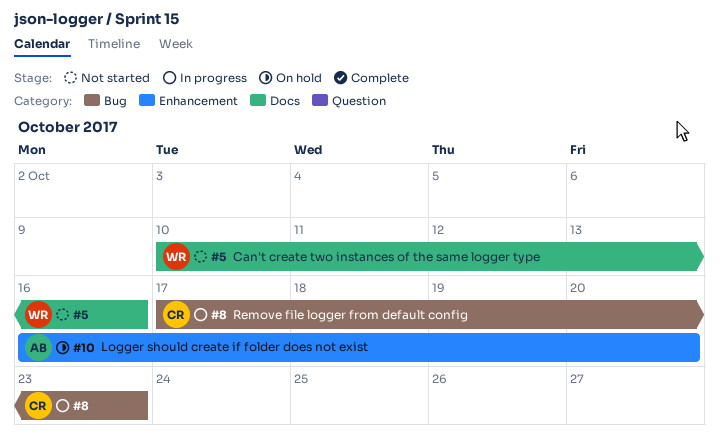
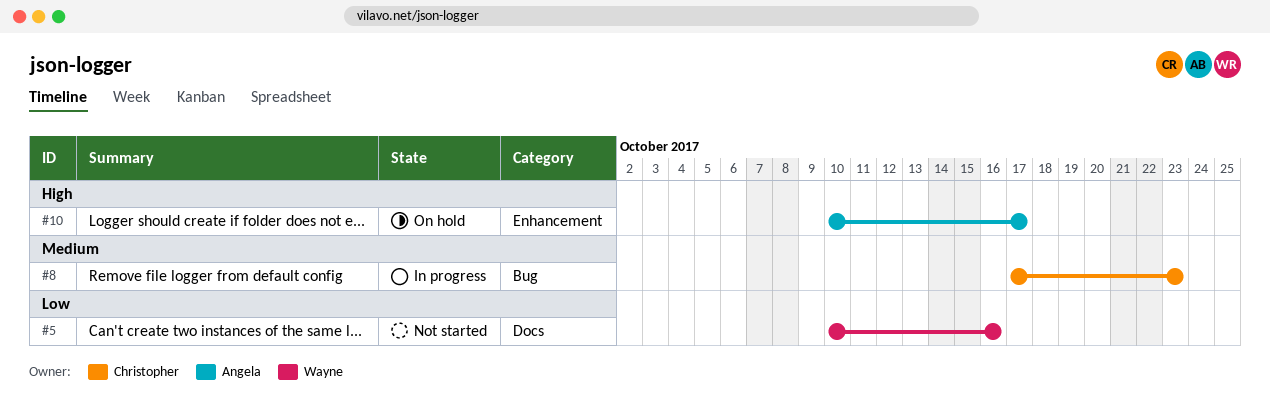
#10, start: Oct 16 -> Oct 10
#10, due: Oct 20 -> Oct 17

